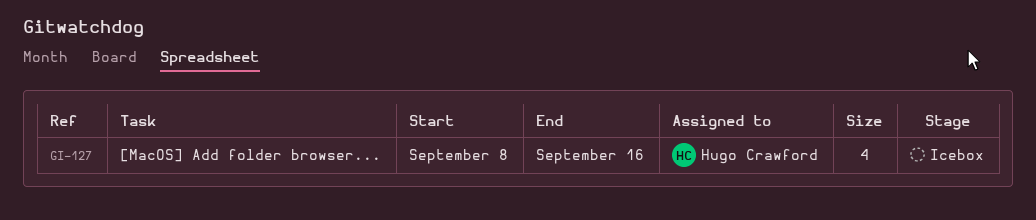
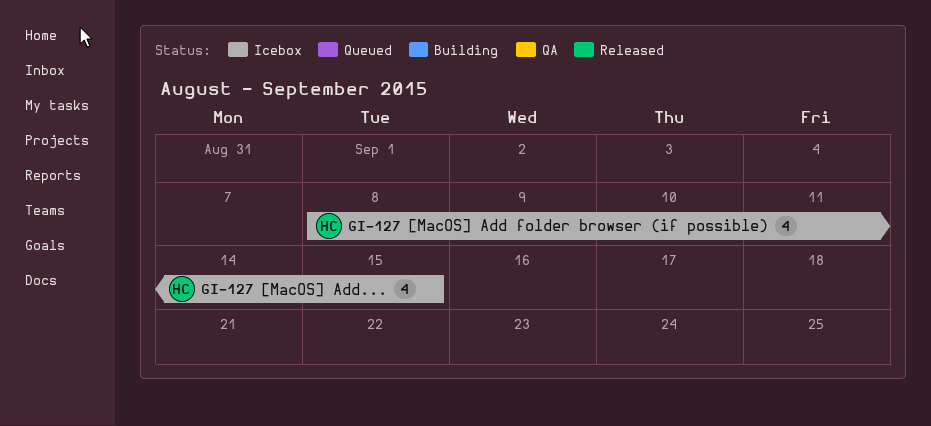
GI-127, due: Sep 16 -> Sep 15

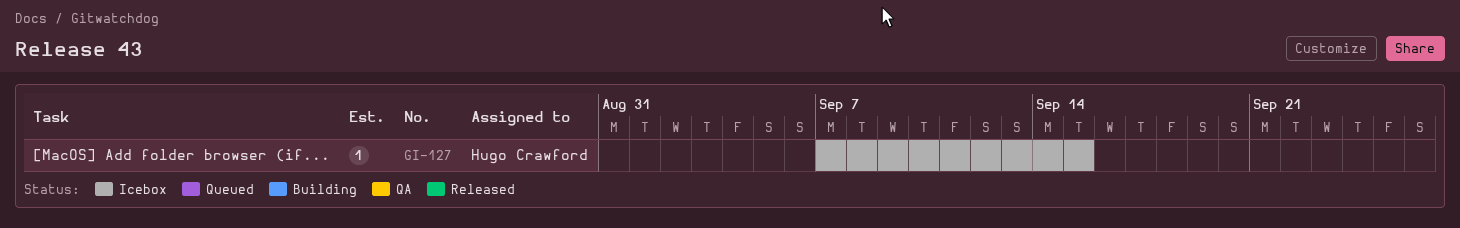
GI-127, estimate: 4 -> 1
GI-127, start: Sep 8 -> Sep 7

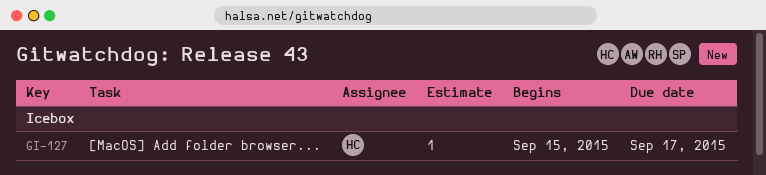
GI-127, start: Sep 7 -> Sep 15
GI-127, due: Sep 15 -> Sep 17

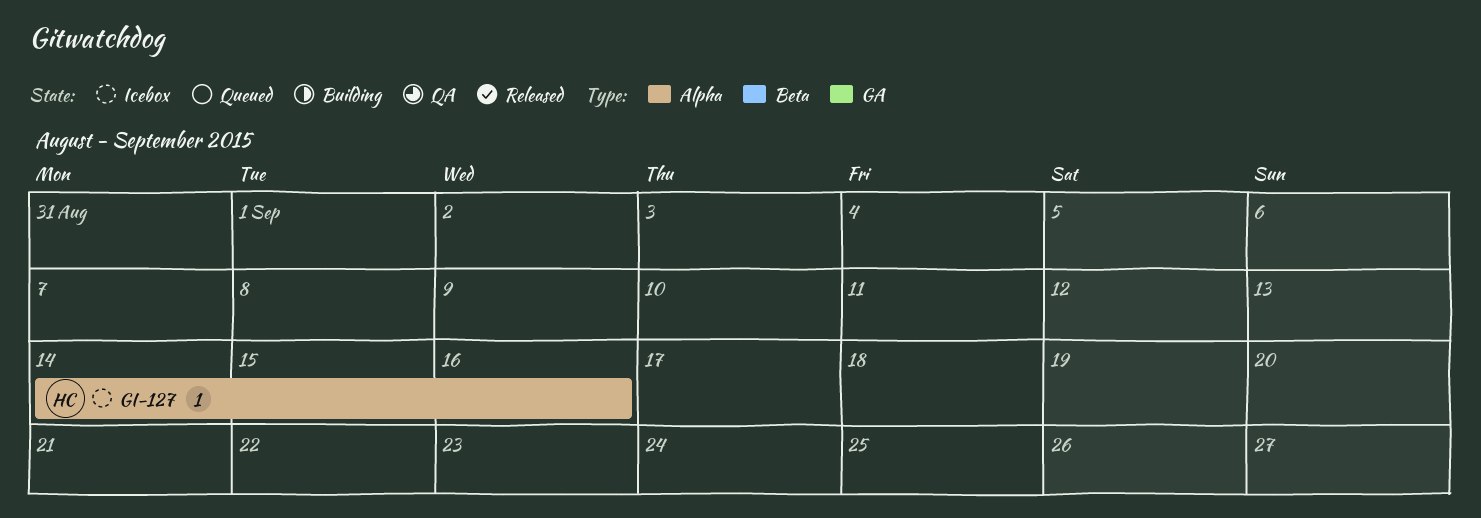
GI-127, start: Sep 15 -> Sep 14
GI-127, due: Sep 17 -> Sep 16

